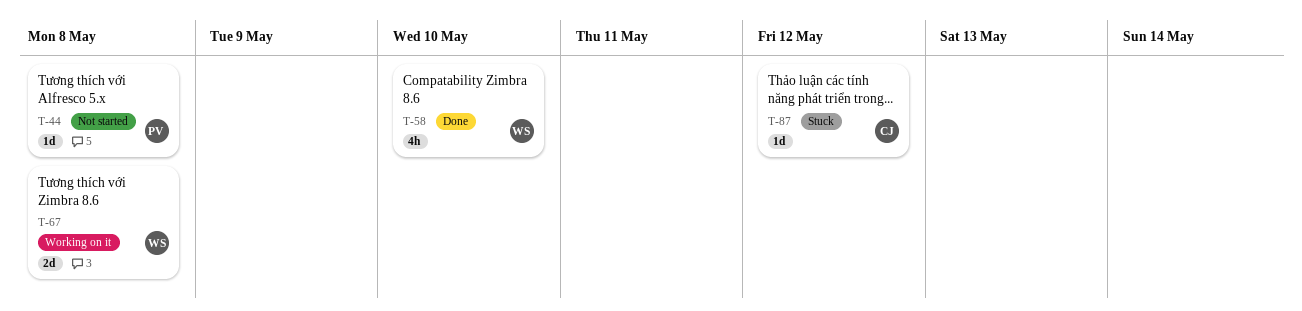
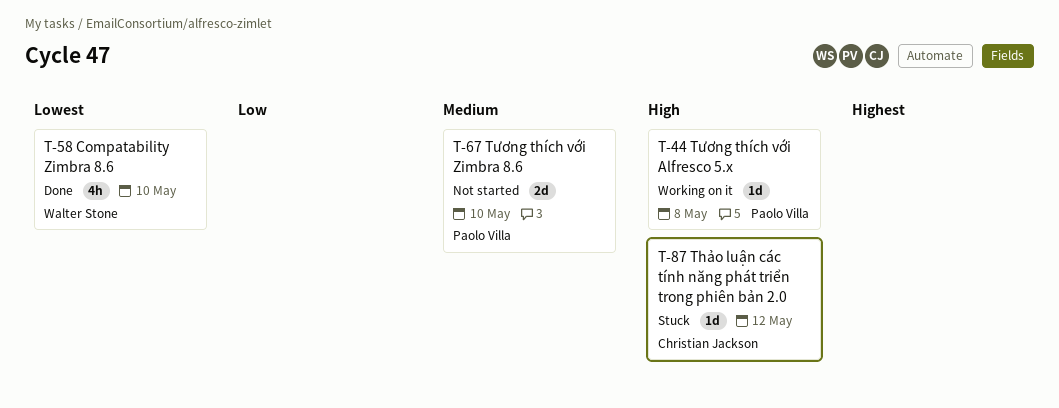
T-44, status: Not started -> Working on it
T-67, status: Working on it -> Not started
T-67, owner: Walter Stone -> Paolo Villa
T-67, due: May 8 -> May 10

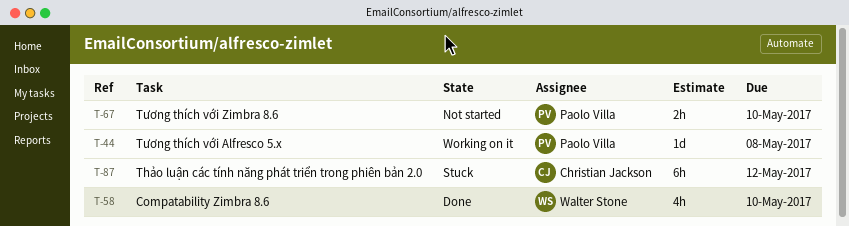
T-67, estimate: 2d -> 2h
T-87, estimate: 1d -> 6h

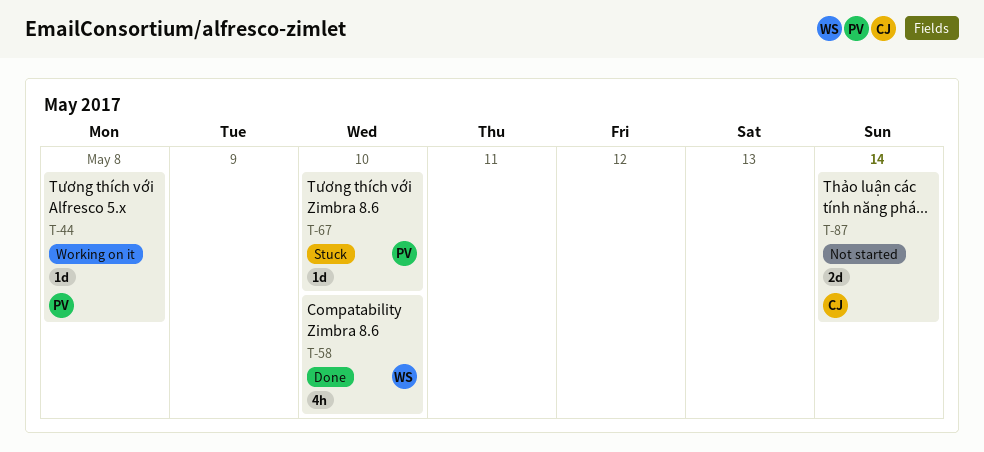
T-67, status: Not started -> Stuck
T-67, estimate: 2h -> 1d
T-87, status: Stuck -> Not started
T-87, estimate: 6h -> 2d
T-87, due: May 12 -> May 14

